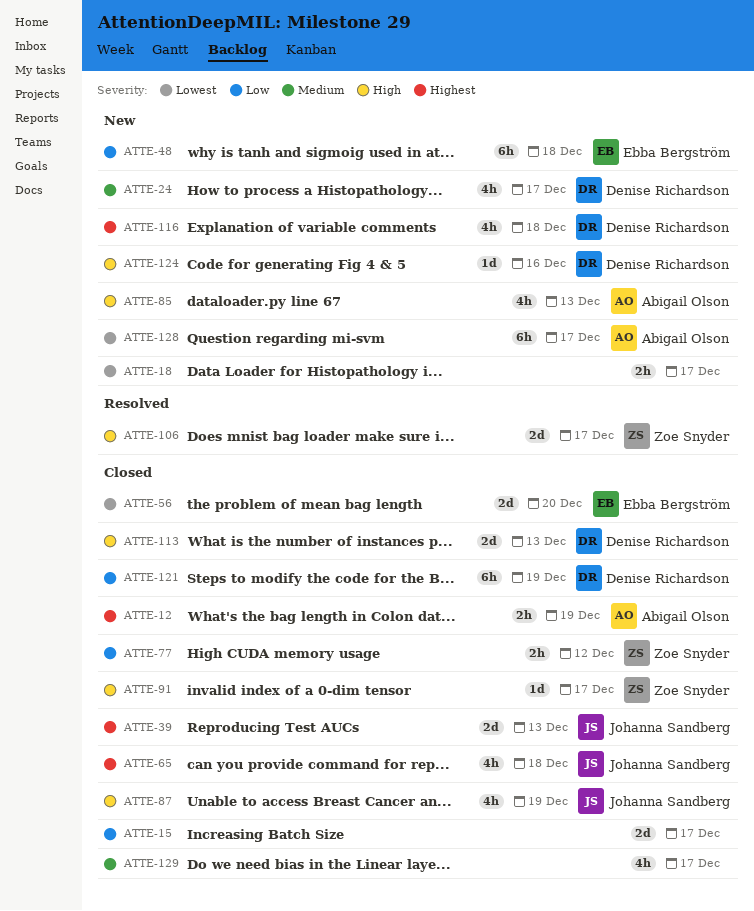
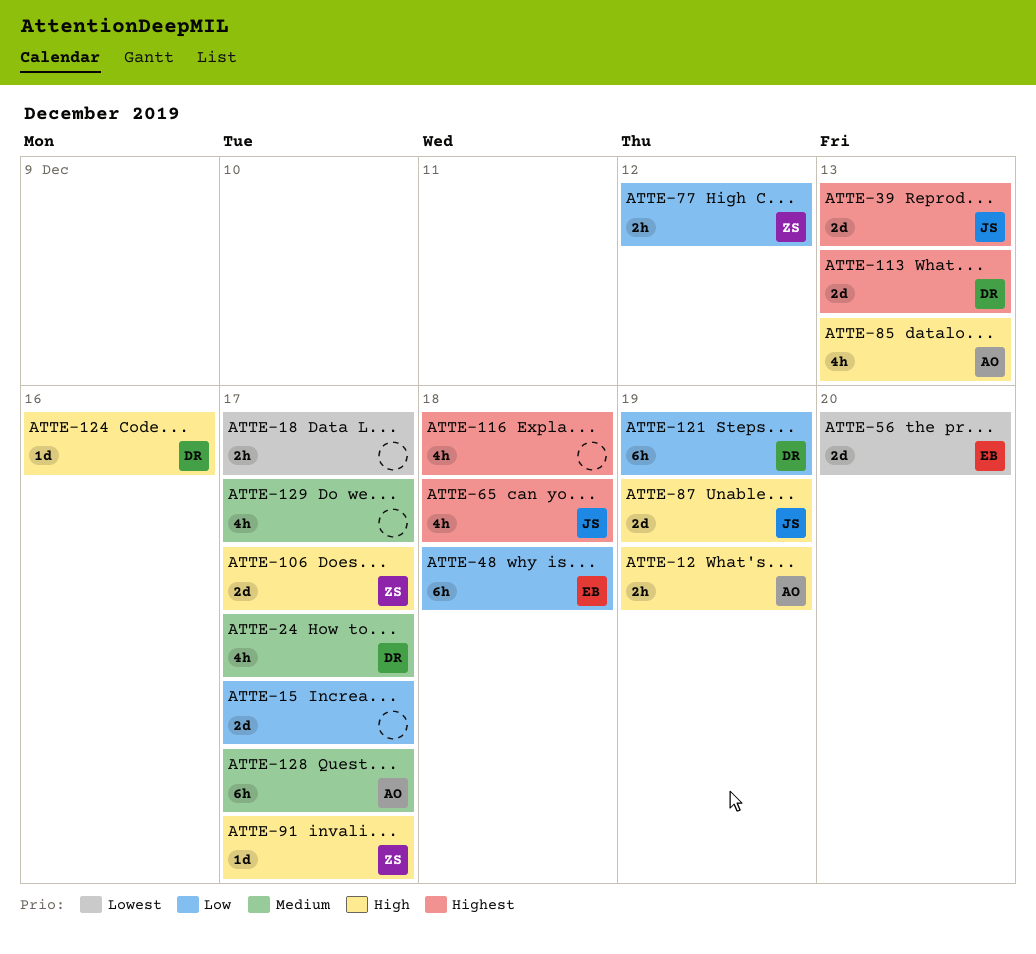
ATTE-12, priority: Highest -> High
ATTE-87, estimate: 4h -> 2d
ATTE-113, priority: High -> Highest
ATTE-116, owner: Denise Richardson -> none
ATTE-128, priority: Lowest -> Medium

